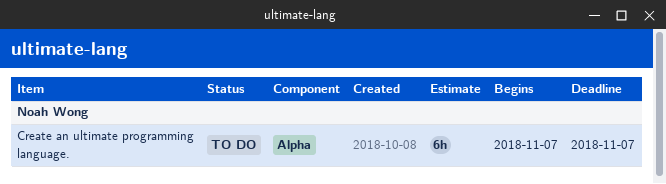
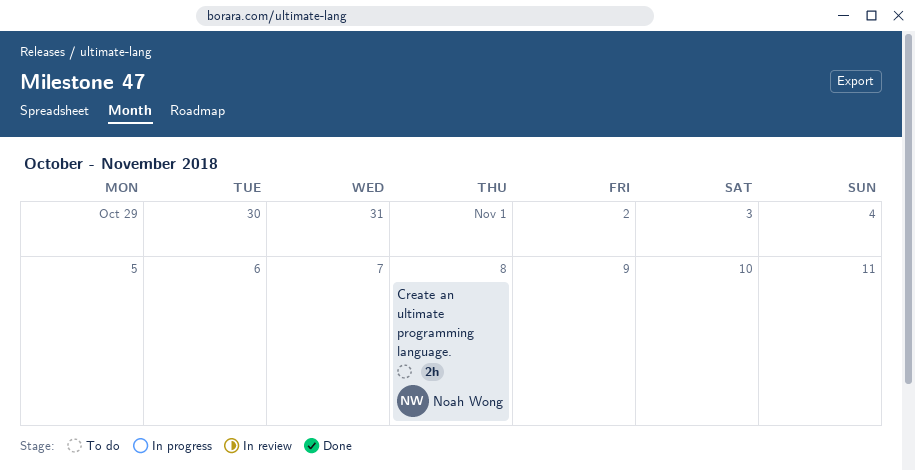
Create an ultimate programming language., estimate: 6h -> 2h
Create an ultimate programming language., due: Nov 7 -> Nov 8

